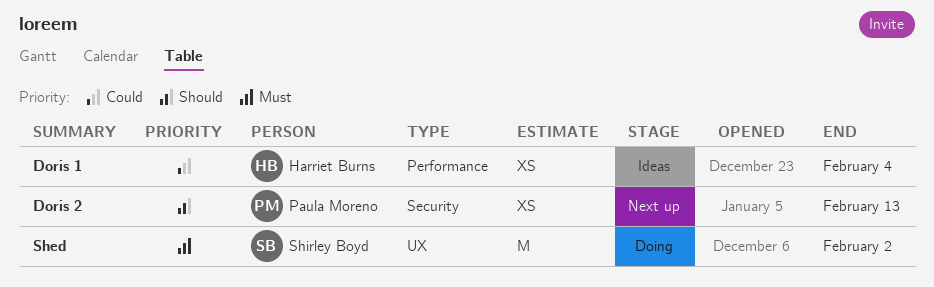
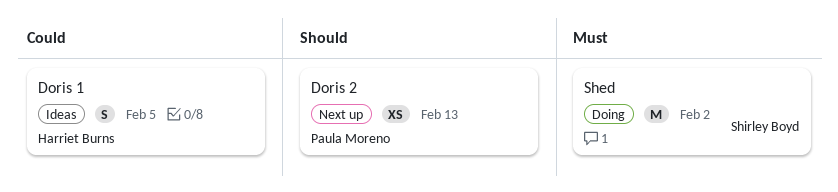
Doris 1, estimate: XS -> S
Doris 1, due: Feb 4 -> Feb 5

